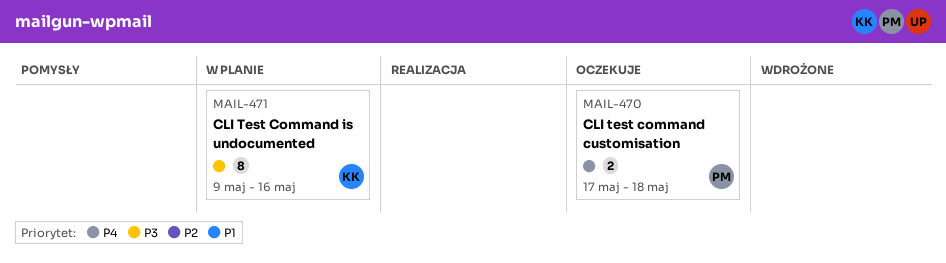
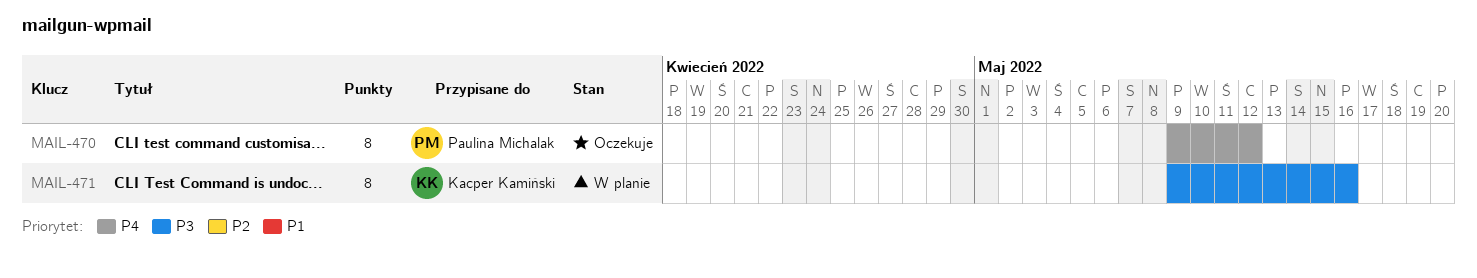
MAIL-470, estimate: 2 -> 8
MAIL-470, start: May 17 -> May 9
MAIL-470, due: May 18 -> May 12

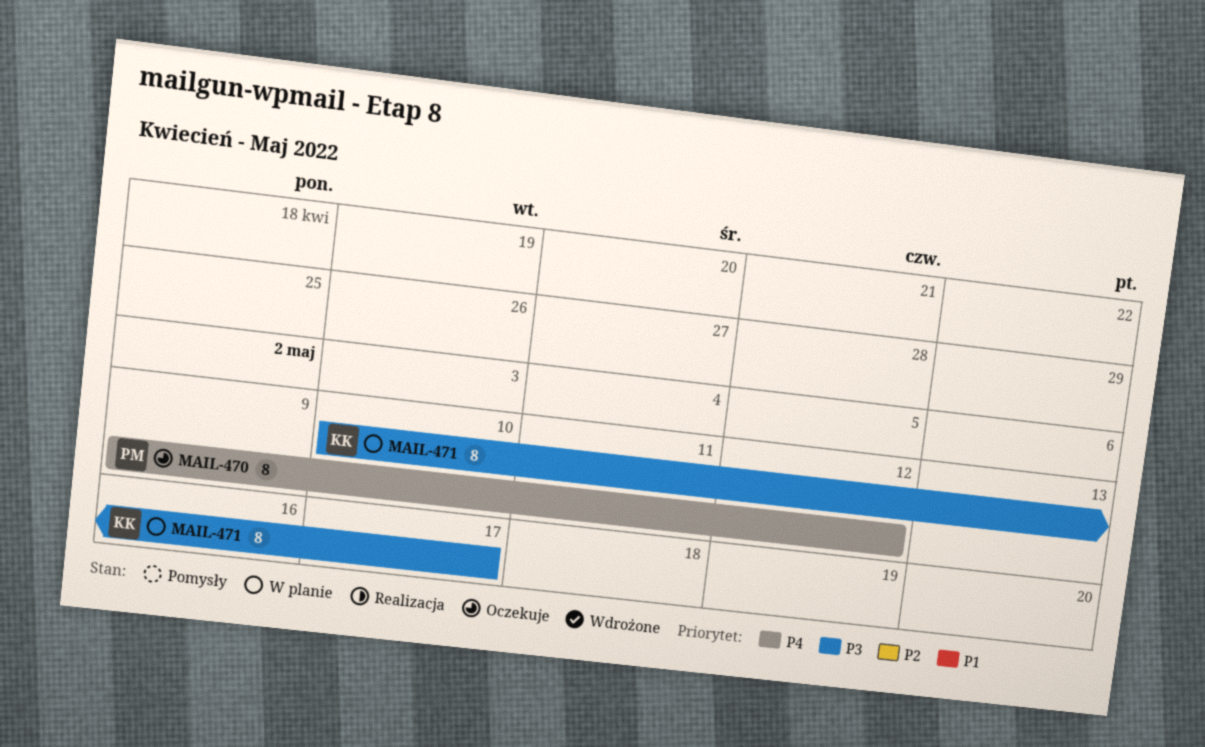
MAIL-471, start: May 9 -> May 10
MAIL-471, due: May 16 -> May 17

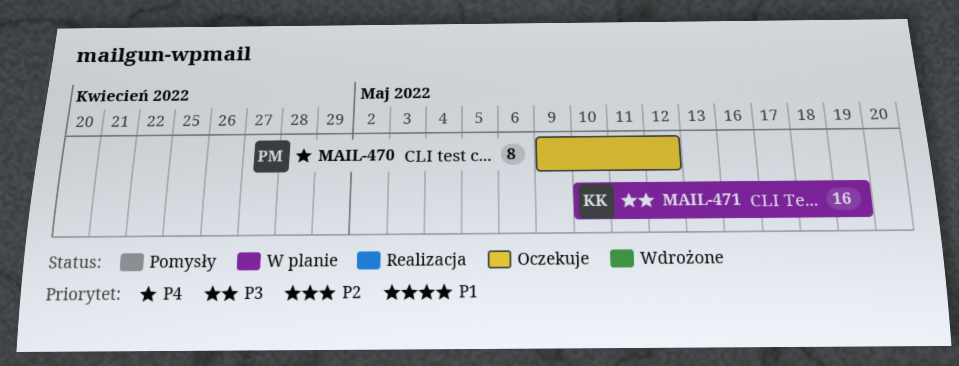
MAIL-471, estimate: 8 -> 16
MAIL-471, due: May 17 -> May 19

